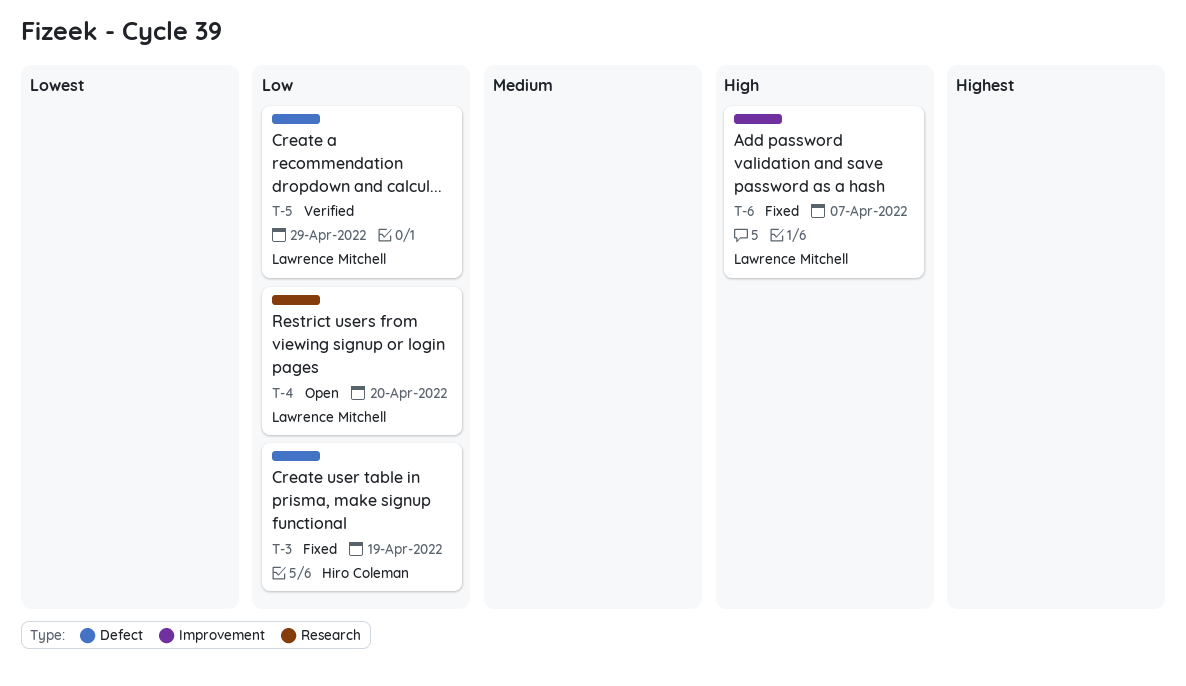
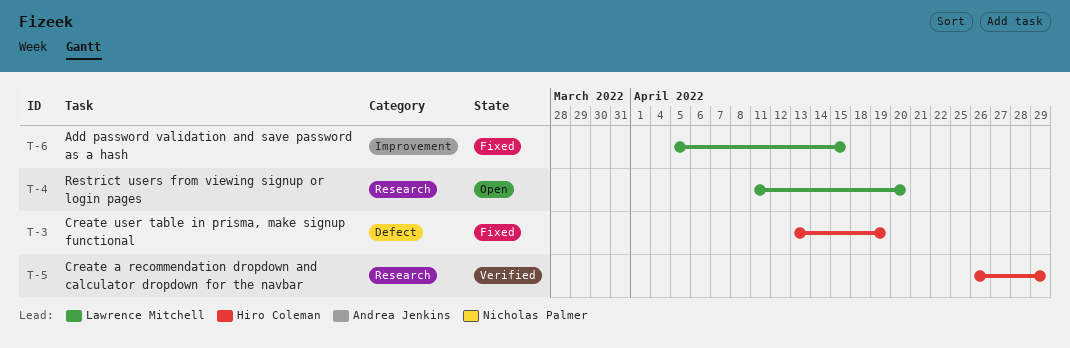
T-5, owner: Lawrence Mitchell -> Hiro Coleman
T-5, label: Defect -> Research
T-6, due: Apr 7 -> Apr 15

